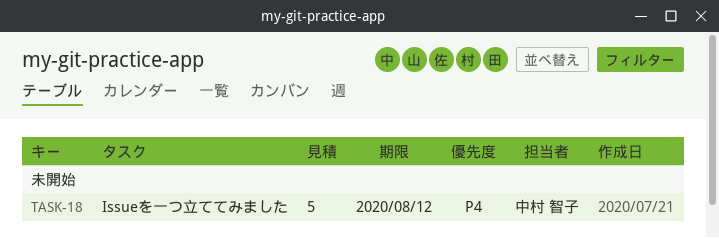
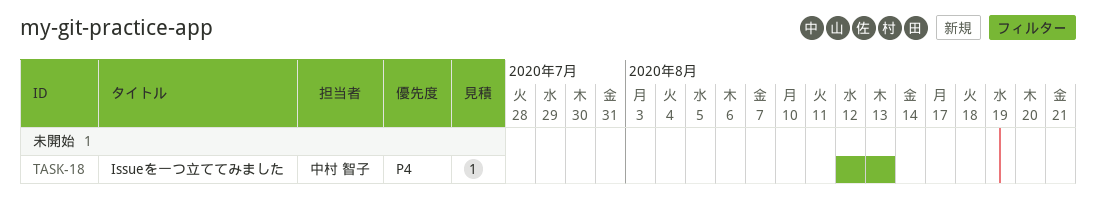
TASK-18, estimate: 5 -> 1
TASK-18, due: Aug 12 -> Aug 13

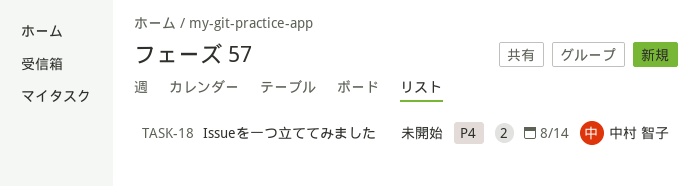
TASK-18, estimate: 1 -> 2
TASK-18, due: Aug 13 -> Aug 14

